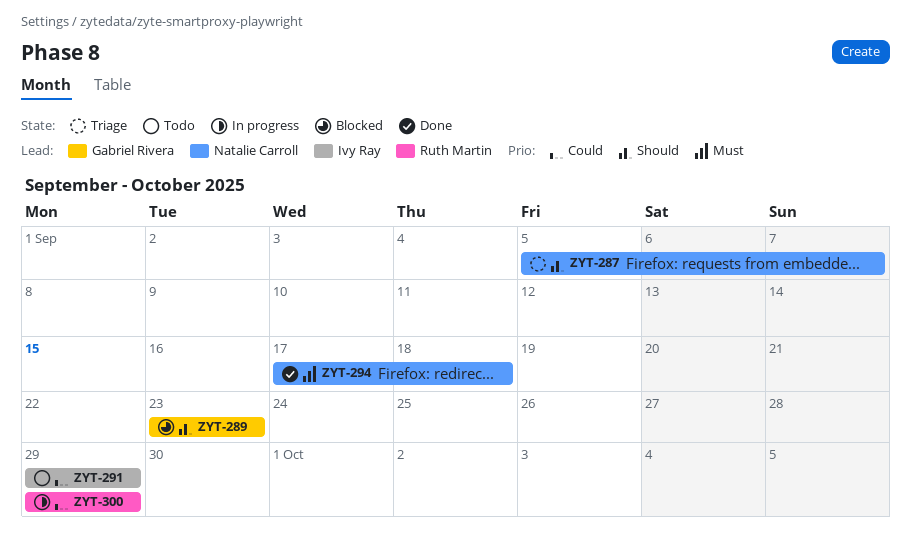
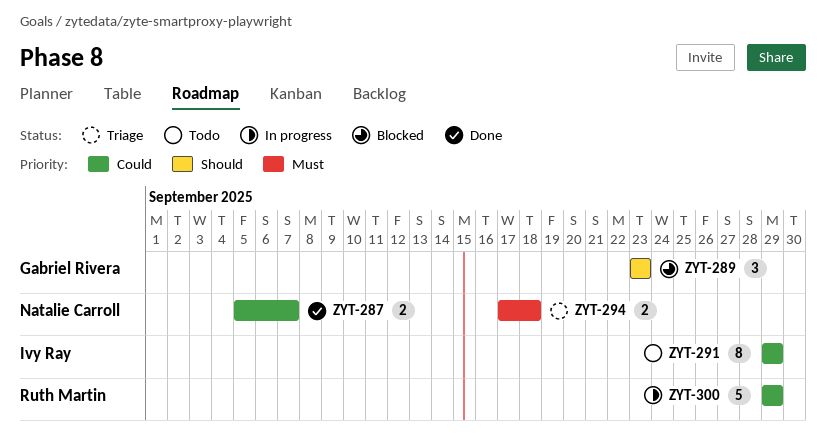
ZYT-287, status: Triage -> Done
ZYT-287, priority: Should -> Could
ZYT-294, status: Done -> Triage

